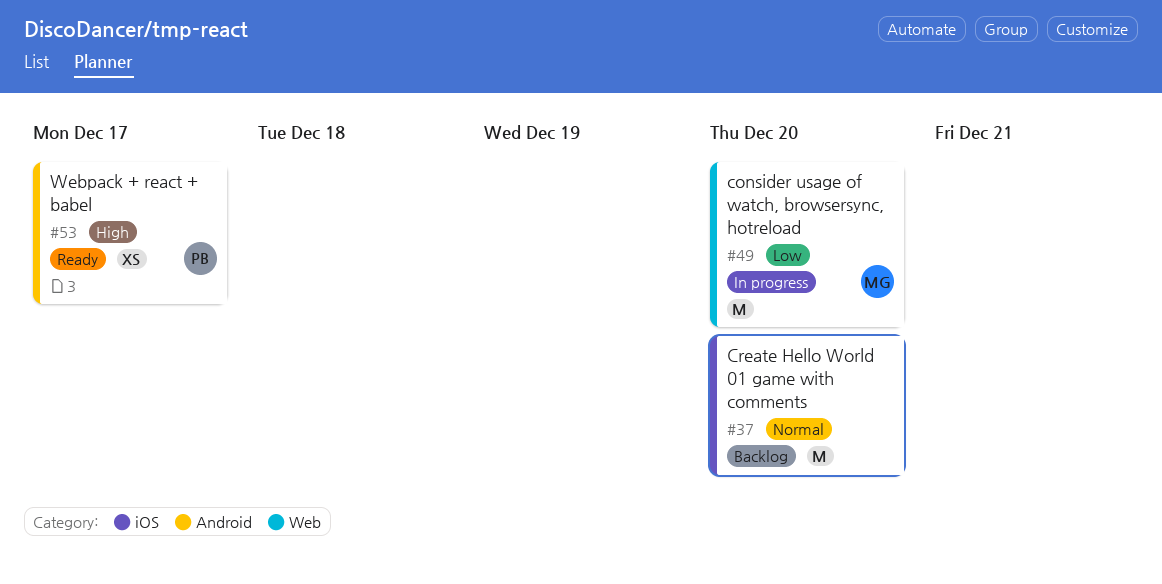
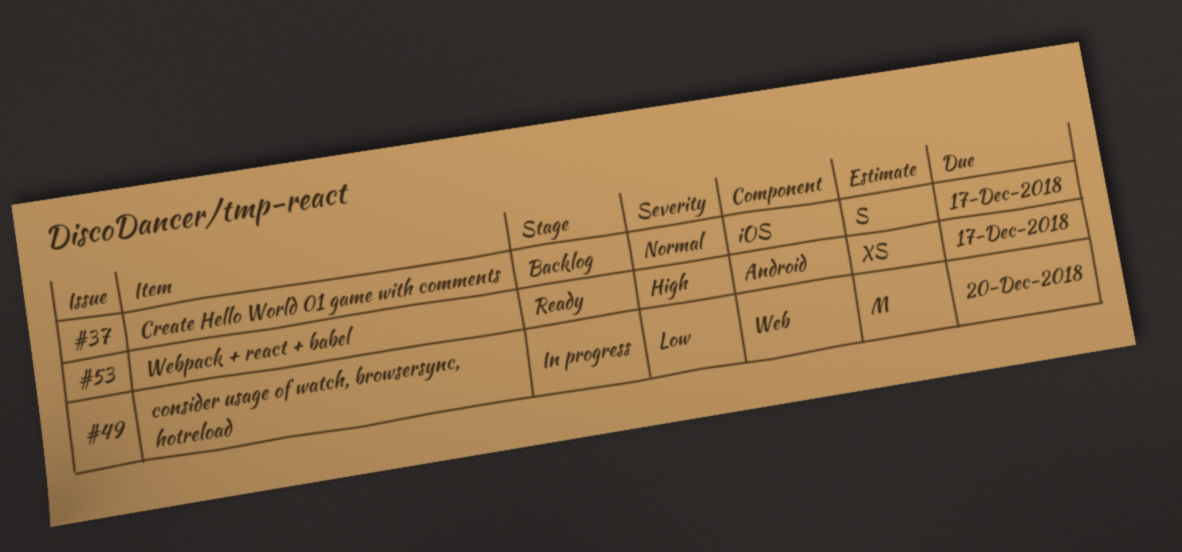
#37, estimate: M -> S
#37, due: Dec 20 -> Dec 17

